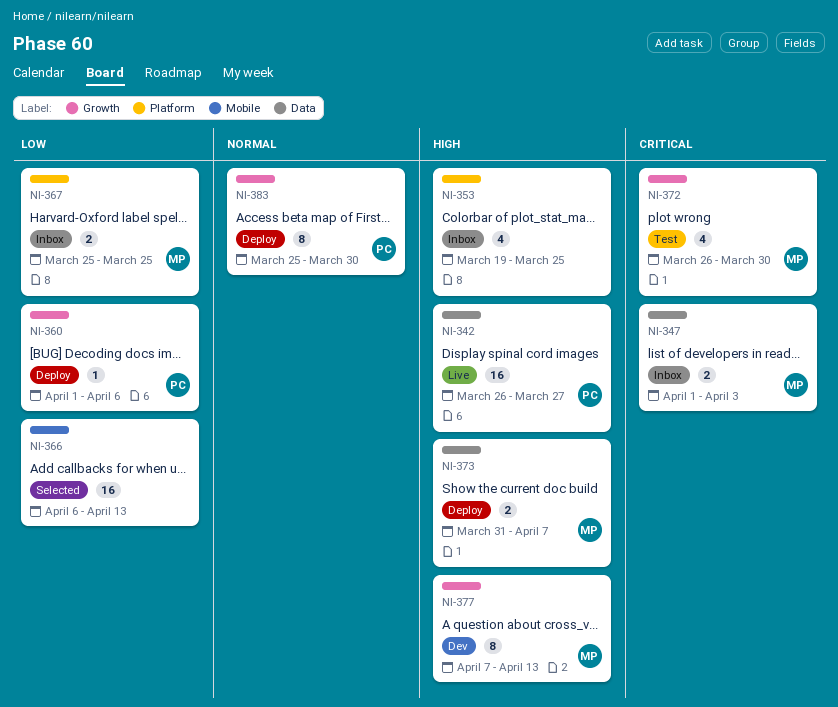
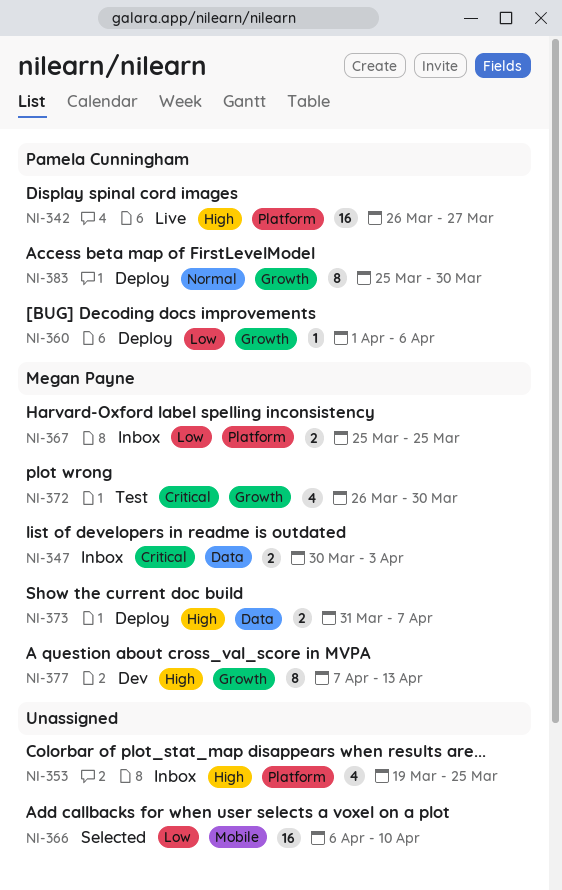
NI-342, label: Data -> Platform
NI-347, start: Apr 1 -> Mar 30
NI-366, due: Apr 13 -> Apr 10

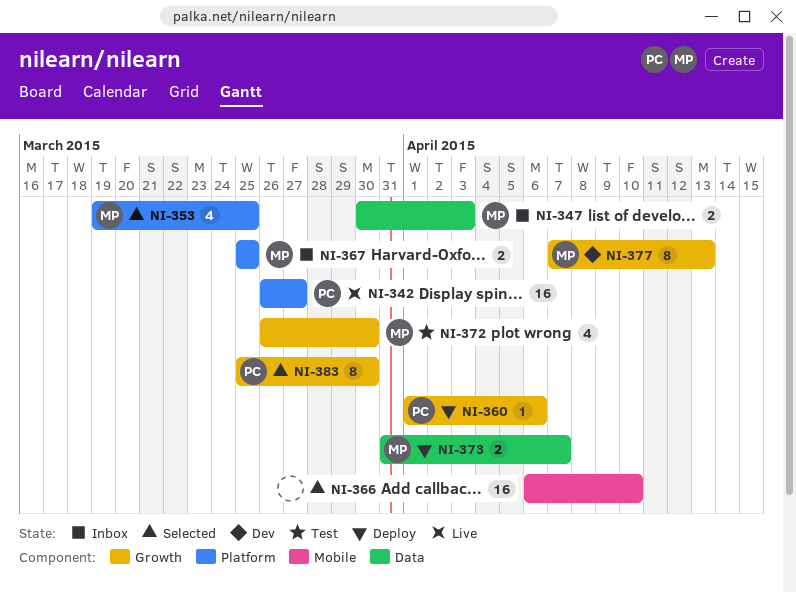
NI-353, status: Inbox -> Selected
NI-353, owner: none -> Megan Payne
NI-383, status: Deploy -> Selected

